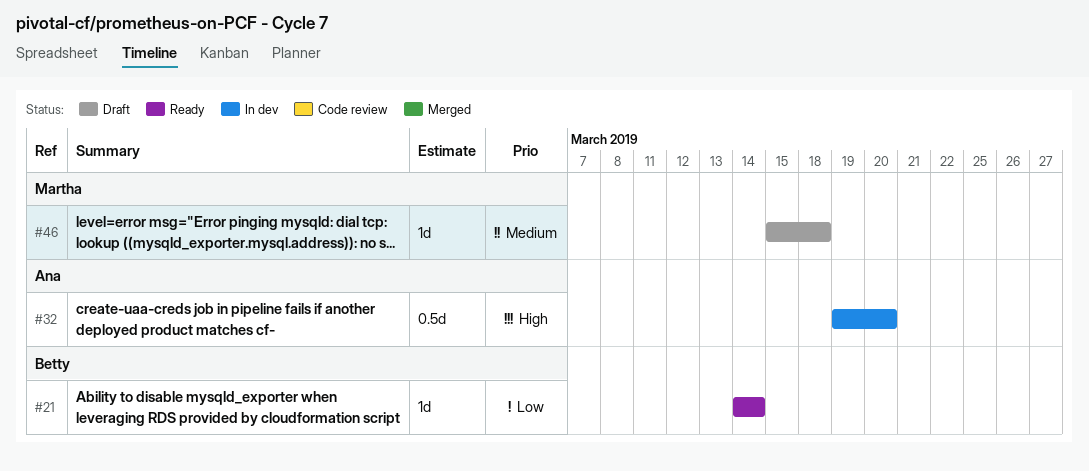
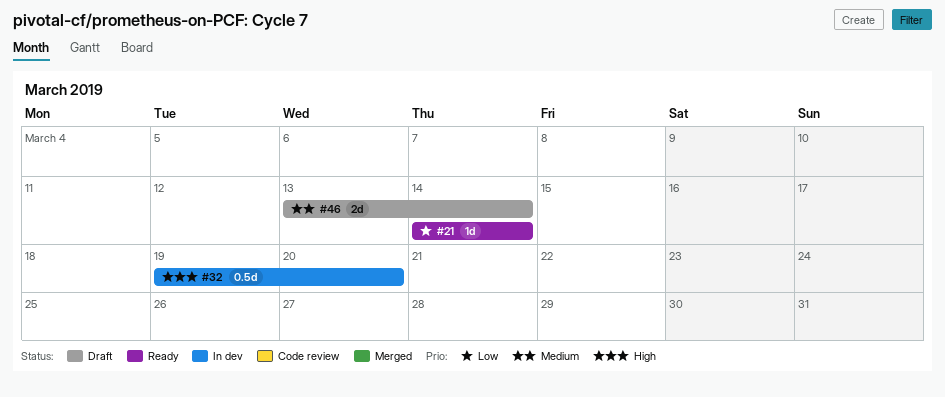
#46, estimate: 1d -> 2d
#46, start: Mar 15 -> Mar 13
#46, due: Mar 18 -> Mar 14

